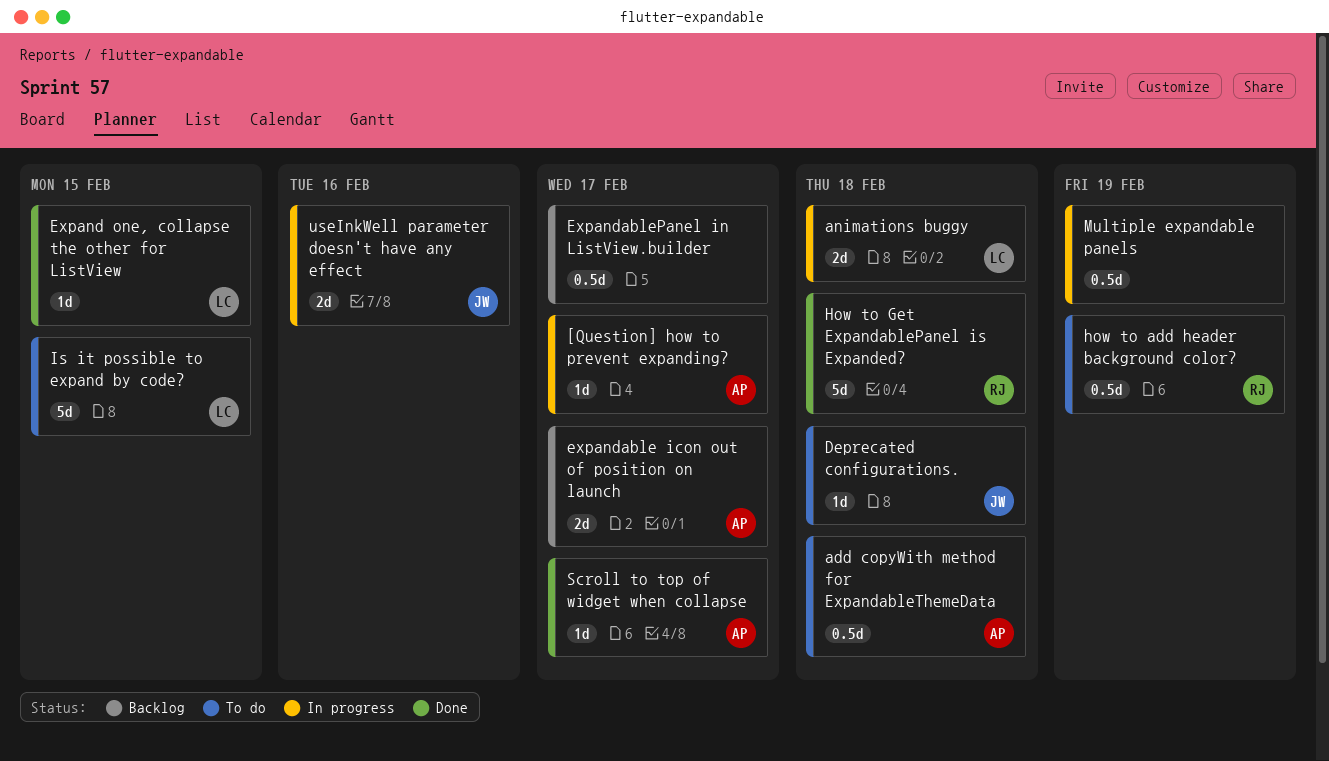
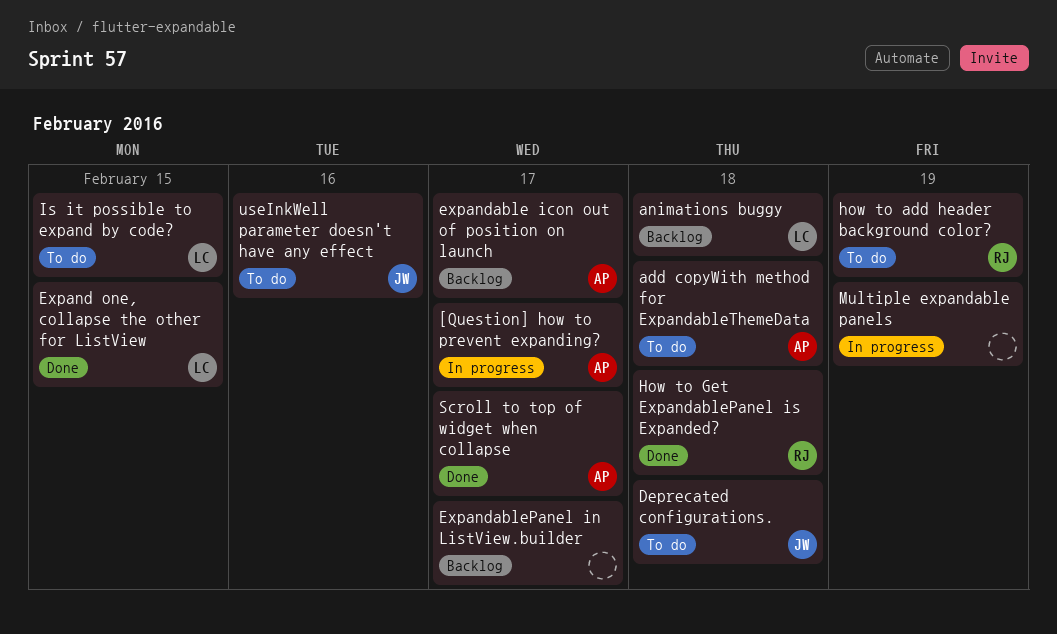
animations buggy, status: In progress -> Backlog
useInkWell parameter doesn't have any effect, status: In progress -> To do

